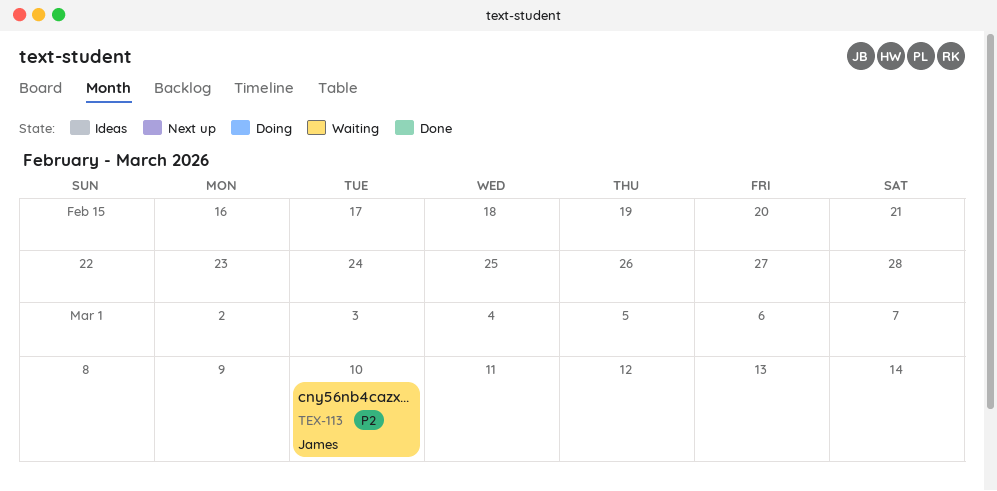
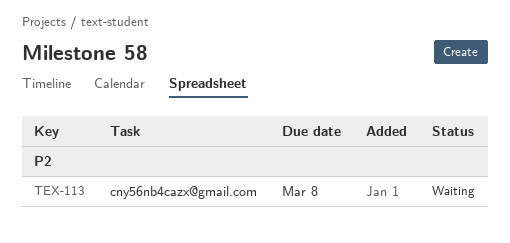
TEX-113, due: Mar 10 -> Mar 8

